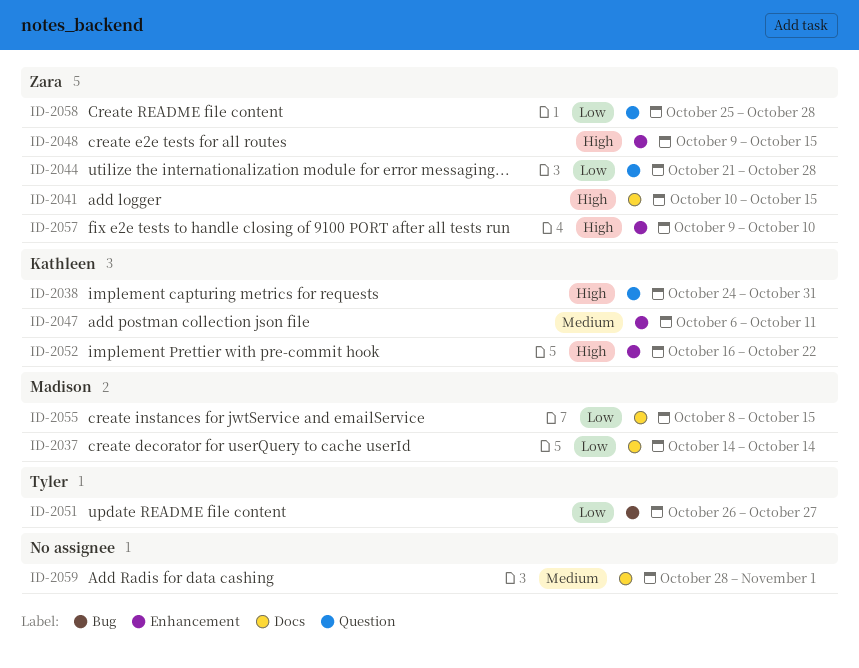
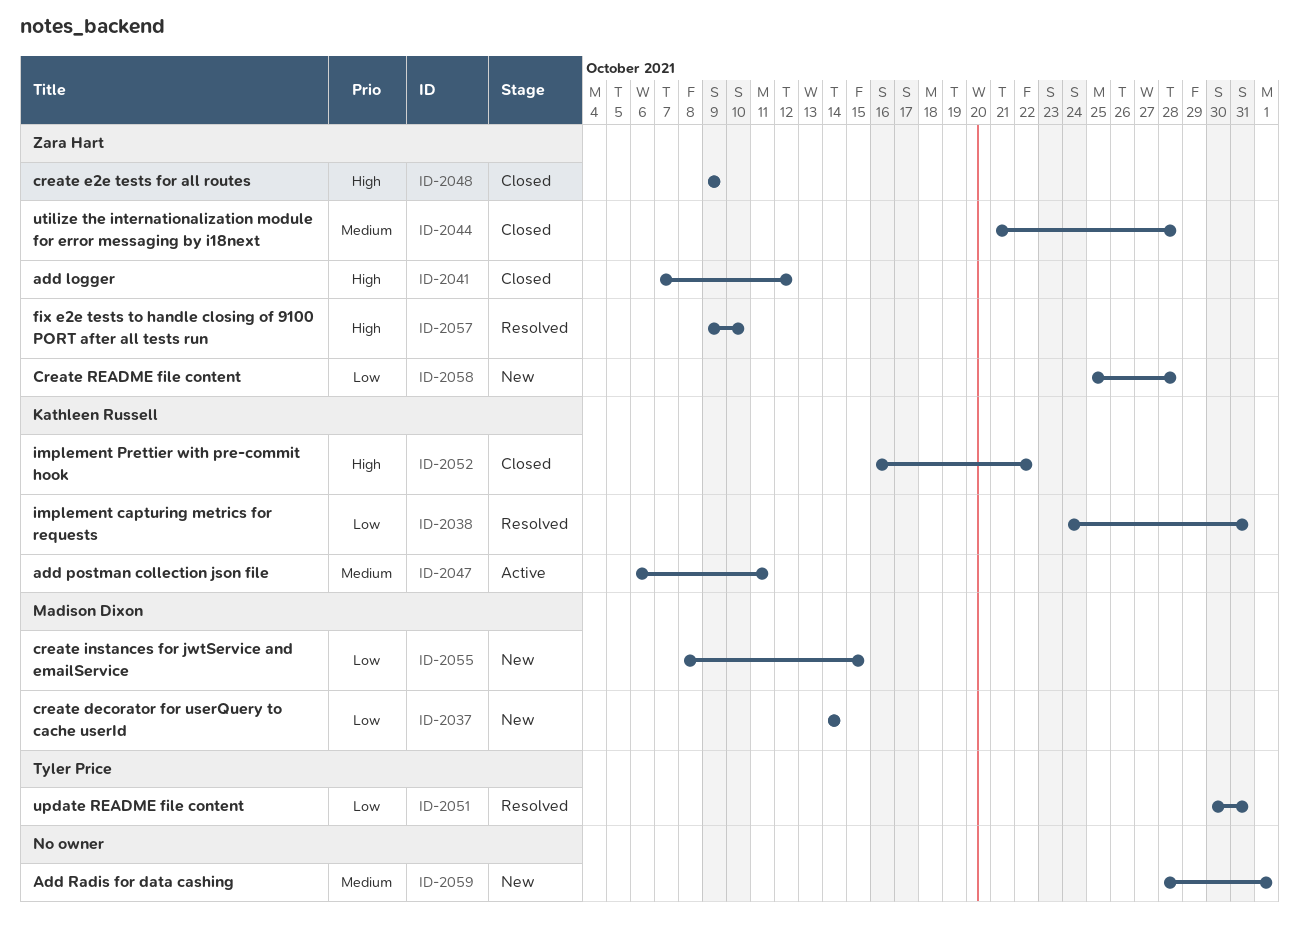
ID-2038, priority: High -> Low
ID-2041, start: Oct 10 -> Oct 7
ID-2041, due: Oct 15 -> Oct 12
ID-2044, priority: Low -> Medium
ID-2048, due: Oct 15 -> Oct 9
ID-2051, start: Oct 26 -> Oct 30
ID-2051, due: Oct 27 -> Oct 31

